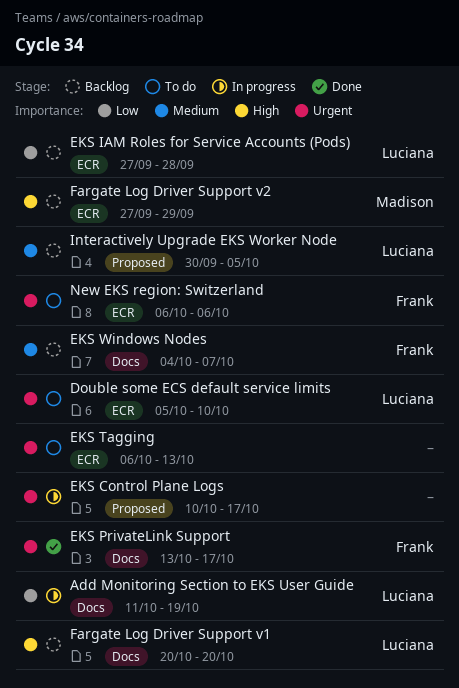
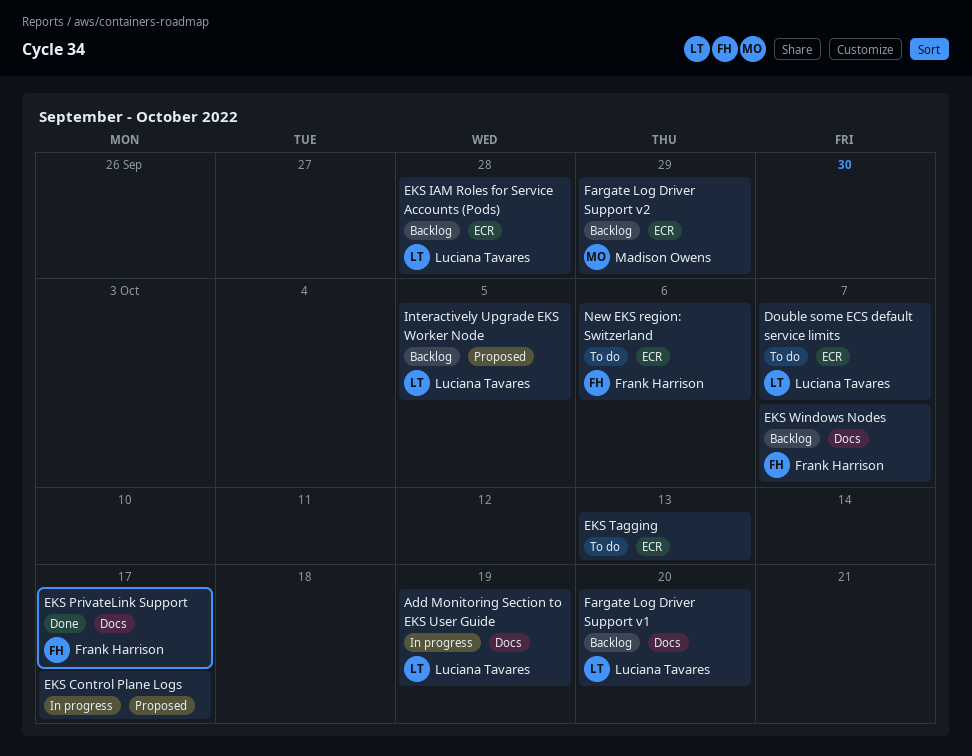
Double some ECS default service limits, due: Oct 10 -> Oct 7

